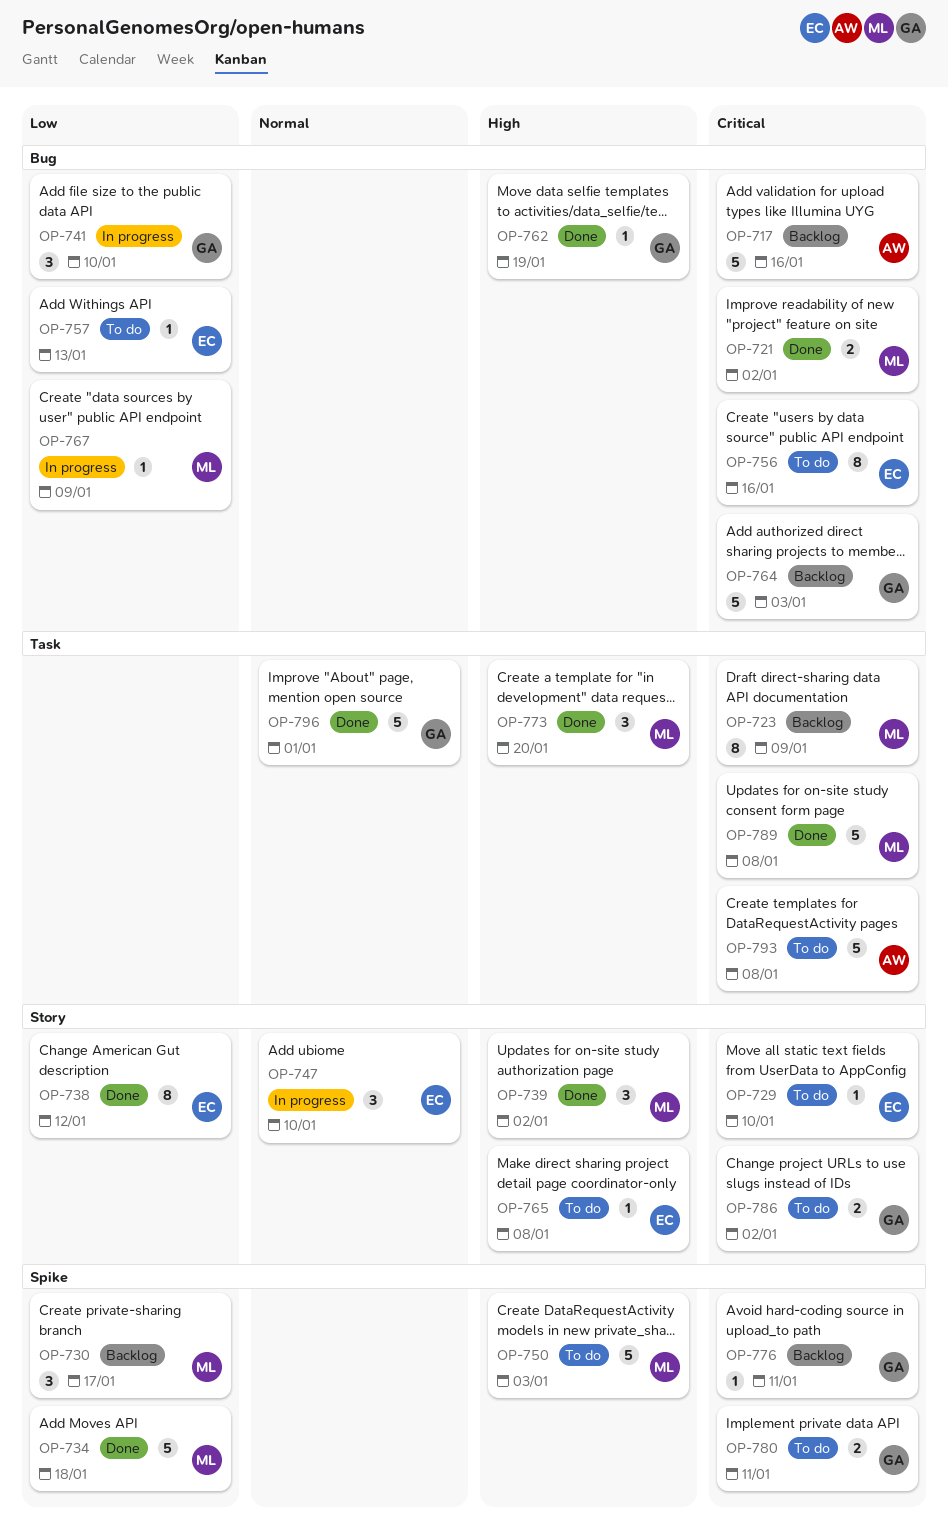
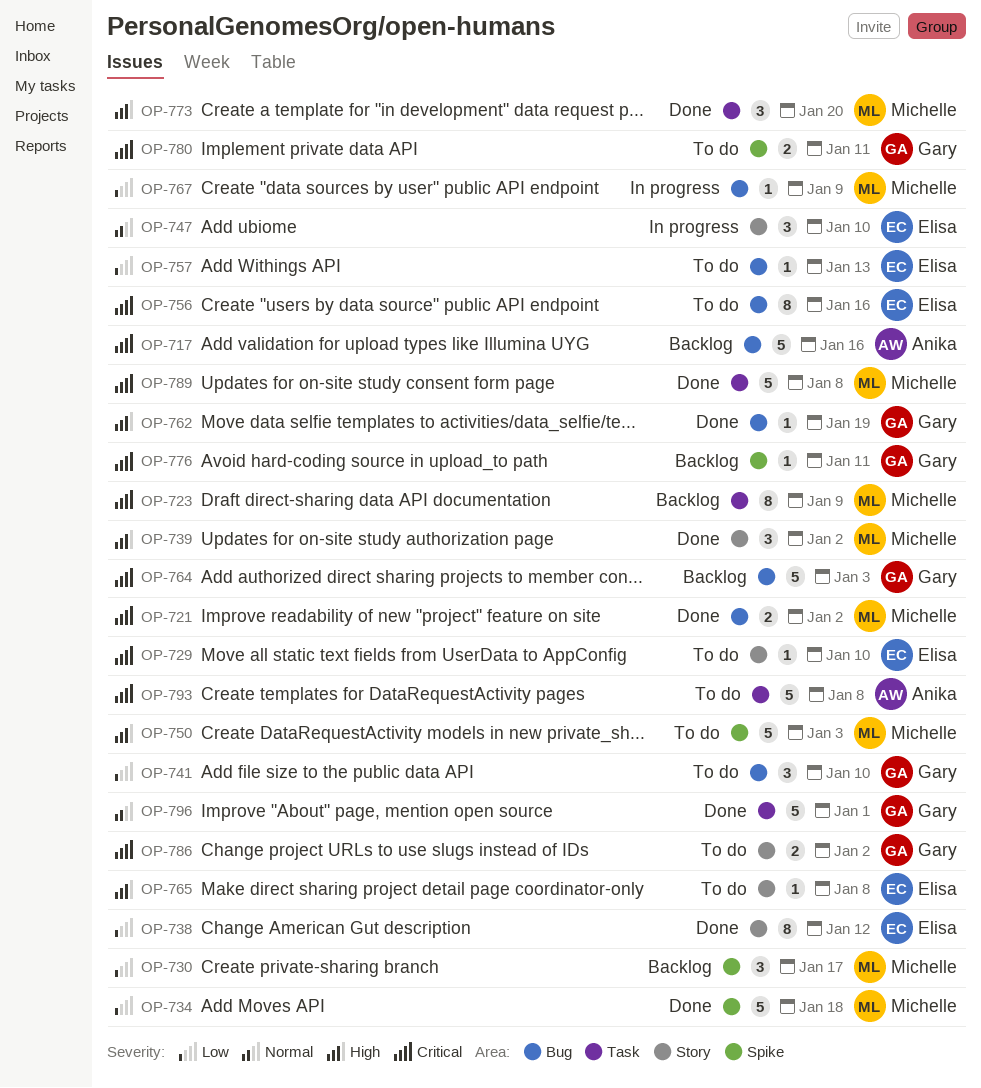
OP-741, status: In progress -> To do

